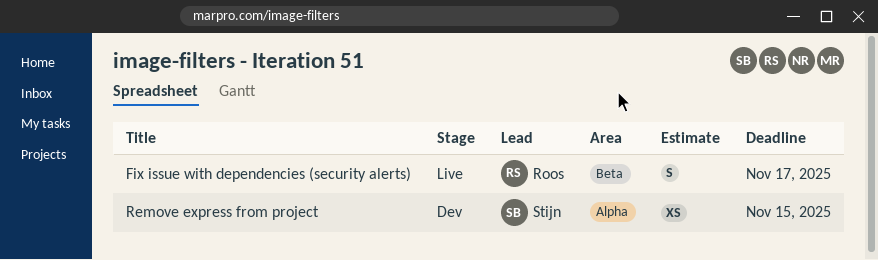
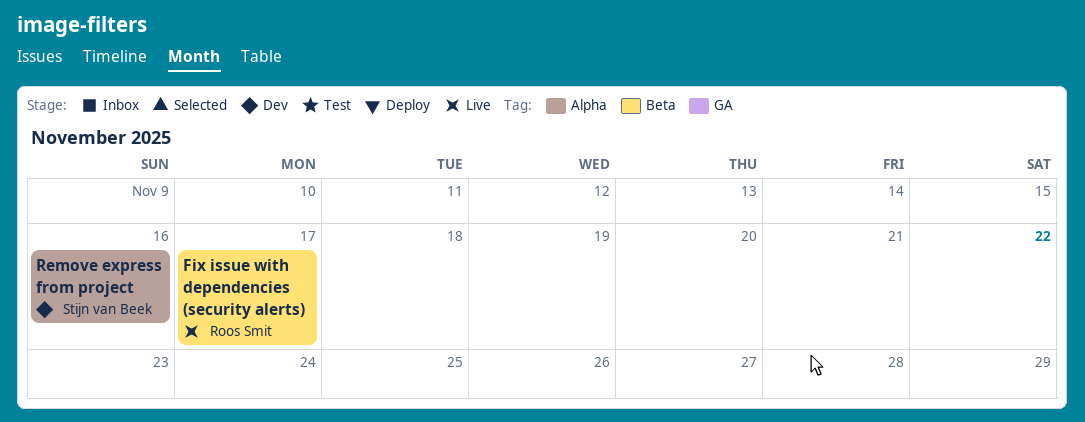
Remove express from project, due: Nov 15 -> Nov 16

